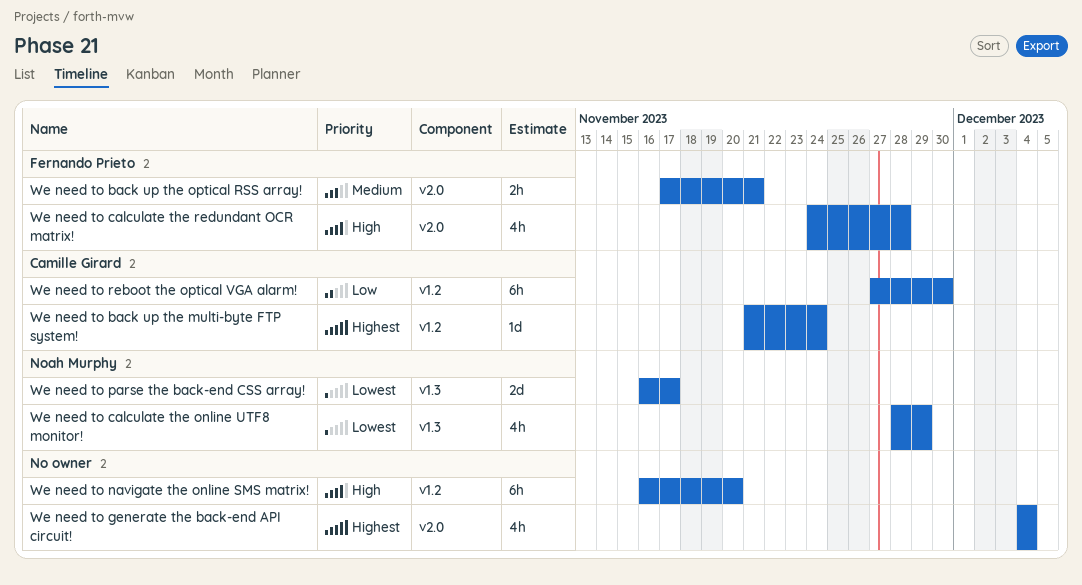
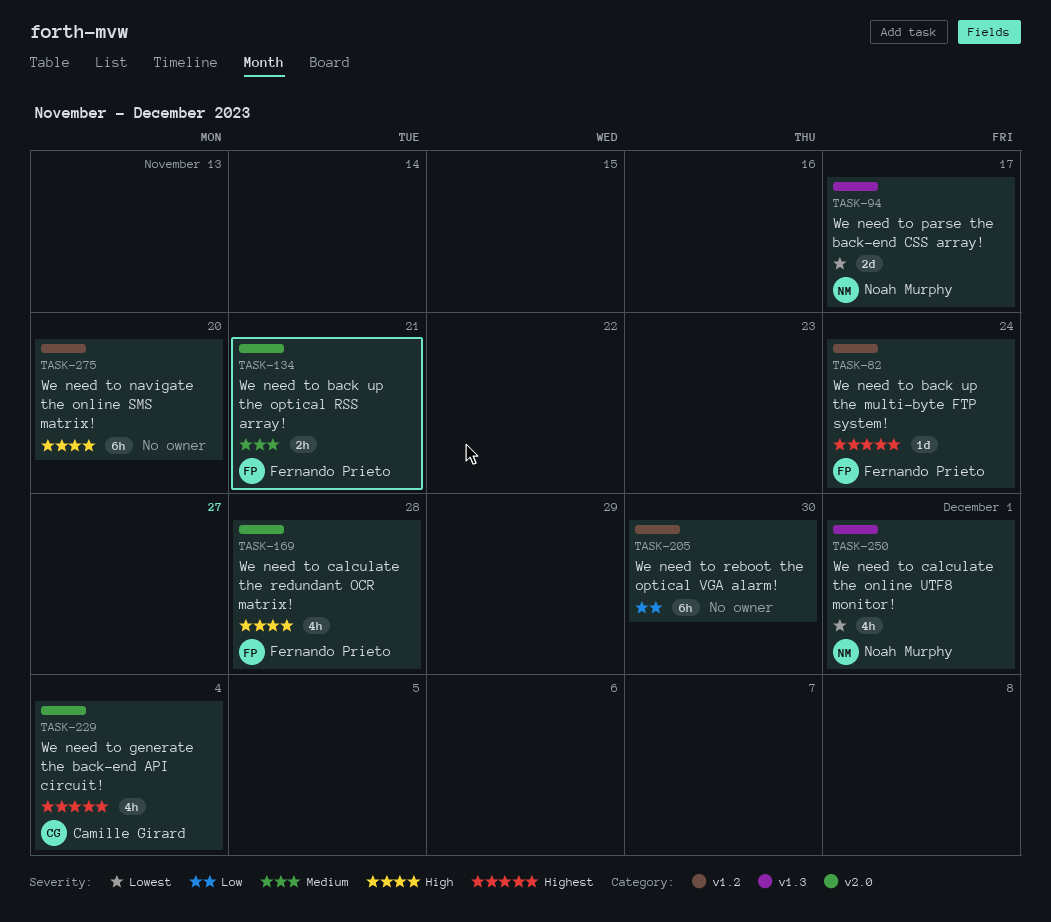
We need to back up the multi-byte FTP system!, owner: Camille Girard -> Fernando Prieto
We need to calculate the online UTF8 monitor!, due: Nov 29 -> Dec 1
We need to generate the back-end API circuit!, owner: none -> Camille Girard
We need to reboot the optical VGA alarm!, owner: Camille Girard -> none

